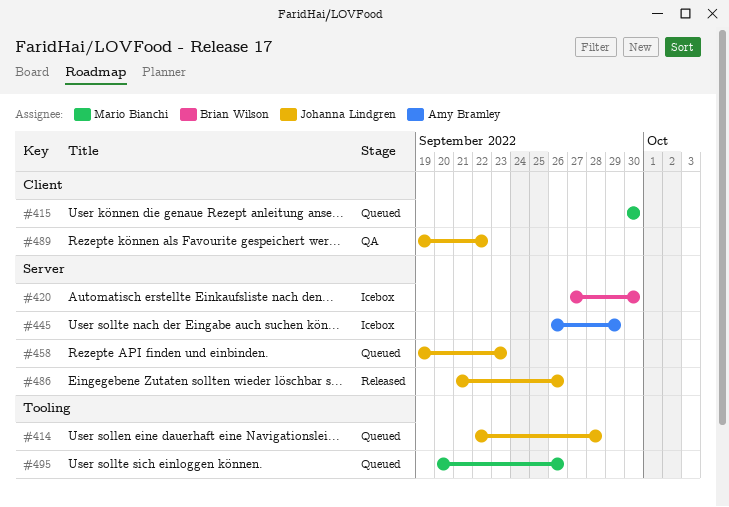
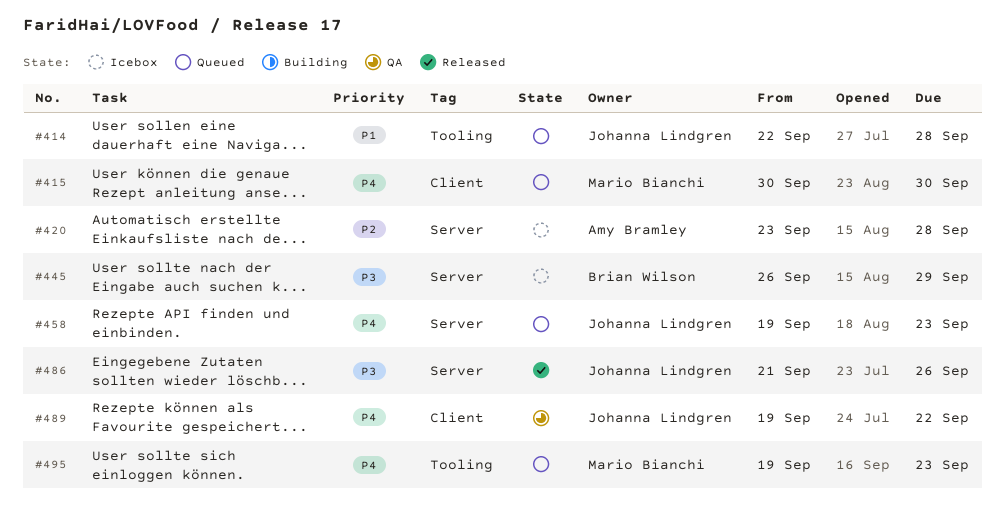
#420, owner: Brian Wilson -> Amy Bramley
#420, start: Sep 27 -> Sep 23
#420, due: Sep 30 -> Sep 28
#445, owner: Amy Bramley -> Brian Wilson
#495, start: Sep 20 -> Sep 19
#495, due: Sep 26 -> Sep 23

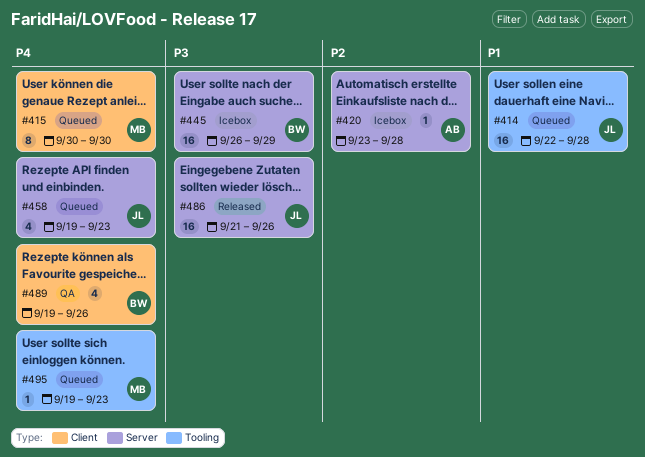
#489, owner: Johanna Lindgren -> Brian Wilson
#489, due: Sep 22 -> Sep 26

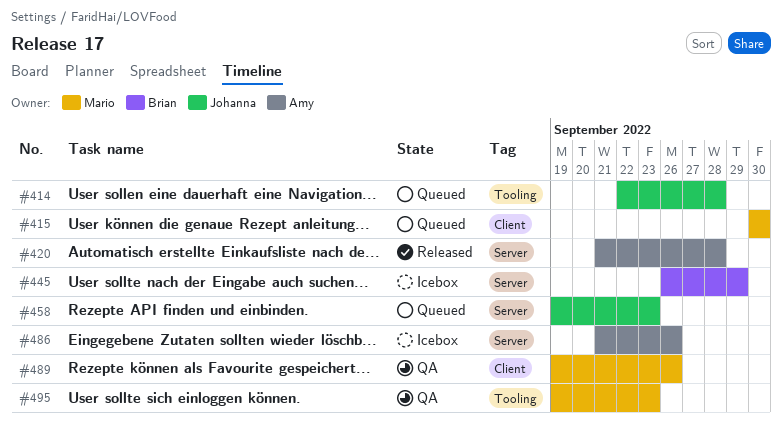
#420, status: Icebox -> Released
#420, start: Sep 23 -> Sep 21
#486, status: Released -> Icebox
#486, owner: Johanna -> Amy
#489, owner: Brian -> Mario
#495, status: Queued -> QA

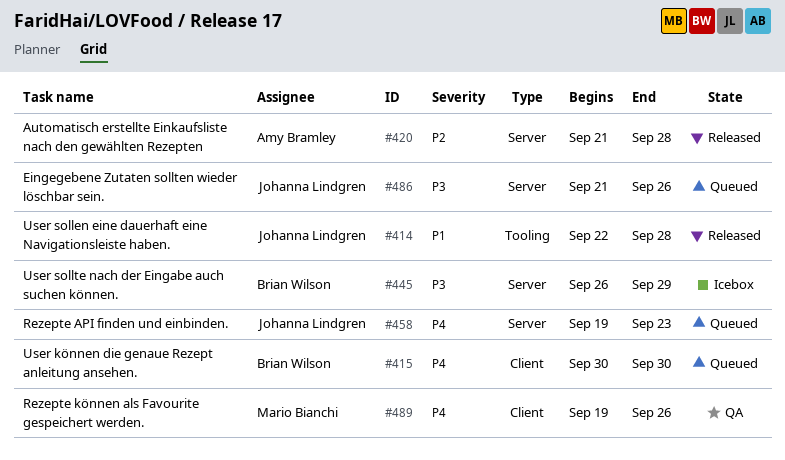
#414, status: Queued -> Released
#415, owner: Mario Bianchi -> Brian Wilson
#486, status: Icebox -> Queued
#486, owner: Amy Bramley -> Johanna Lindgren
#495: present -> none

